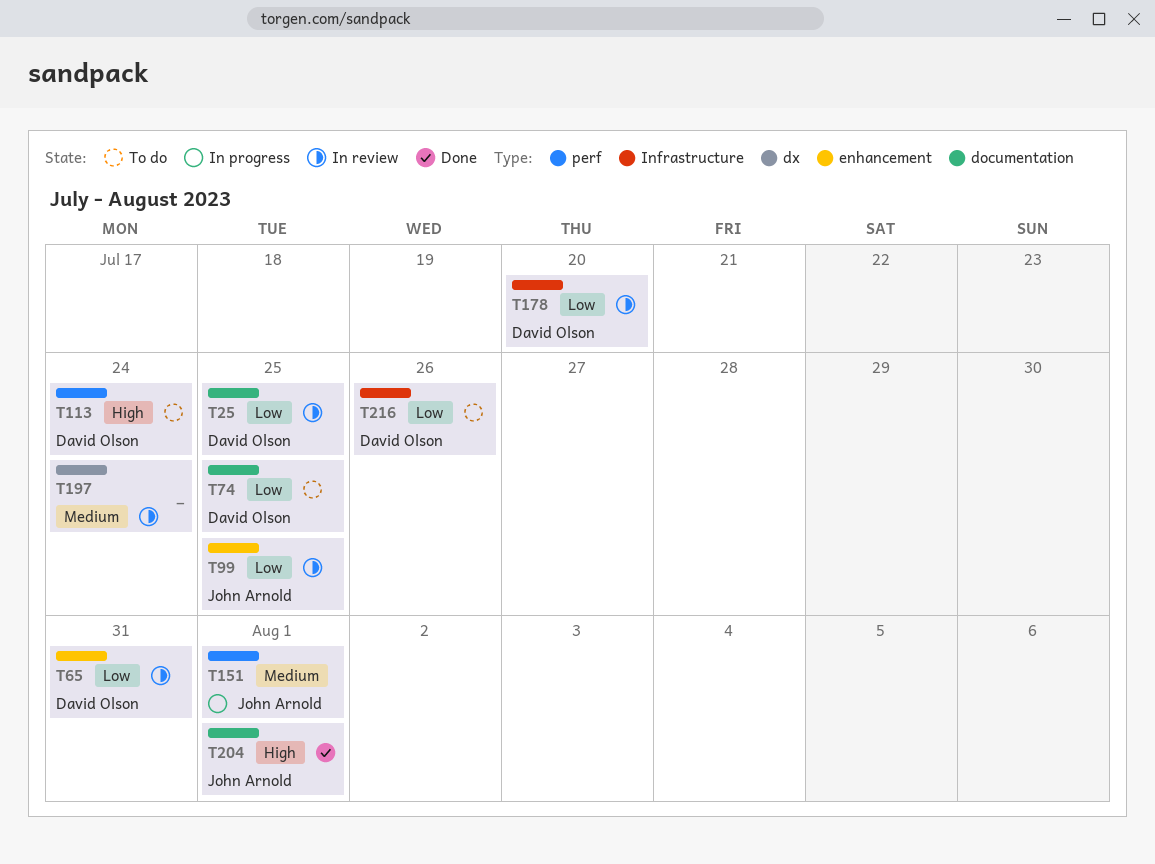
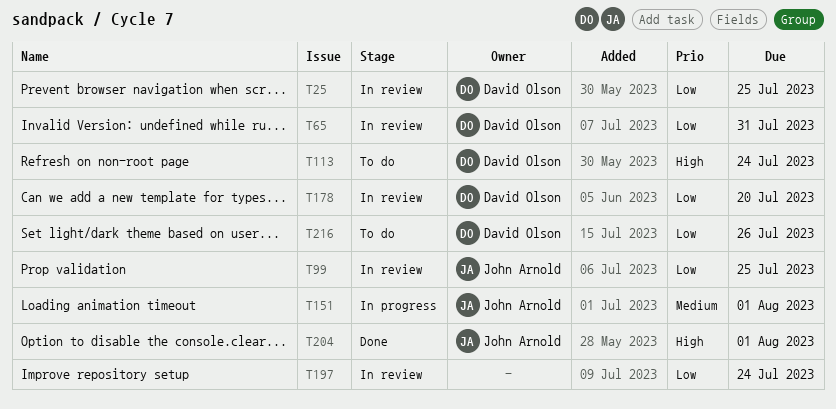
T74: present -> none
T197, priority: Medium -> Low

